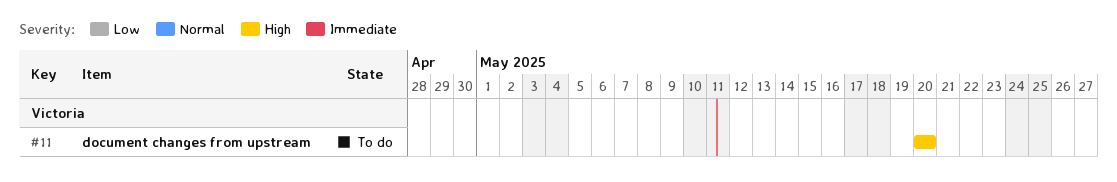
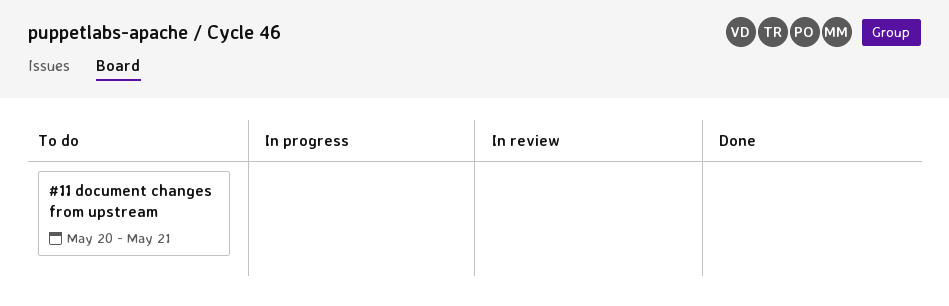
#11, due: May 20 -> May 21

